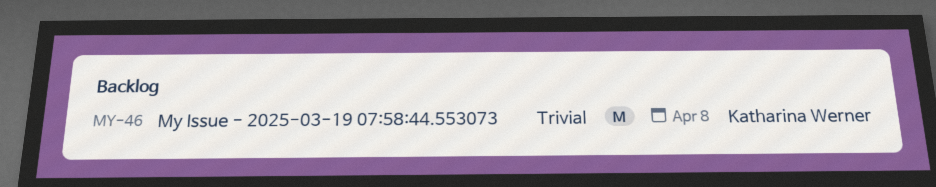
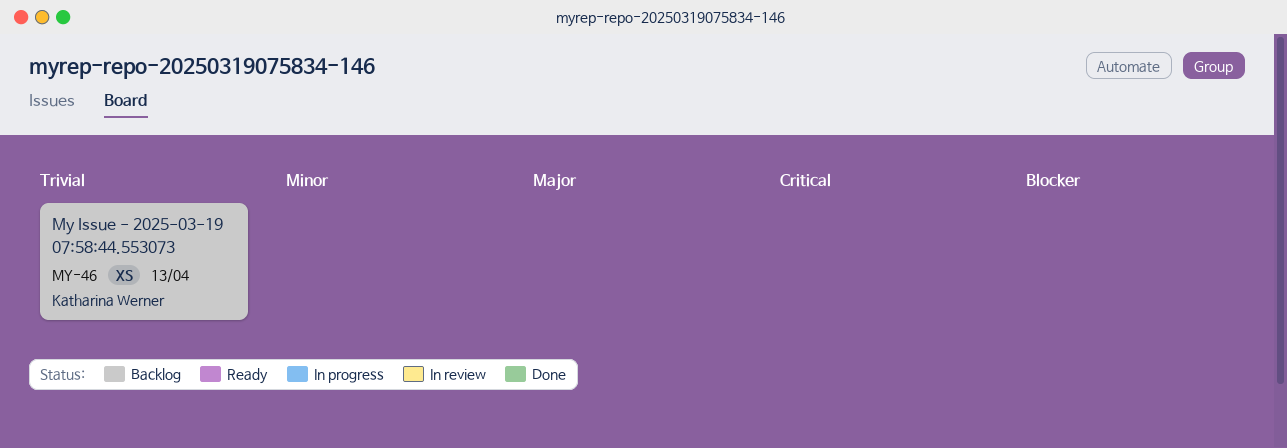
MY-46, estimate: M -> XS
MY-46, due: Apr 8 -> Apr 13

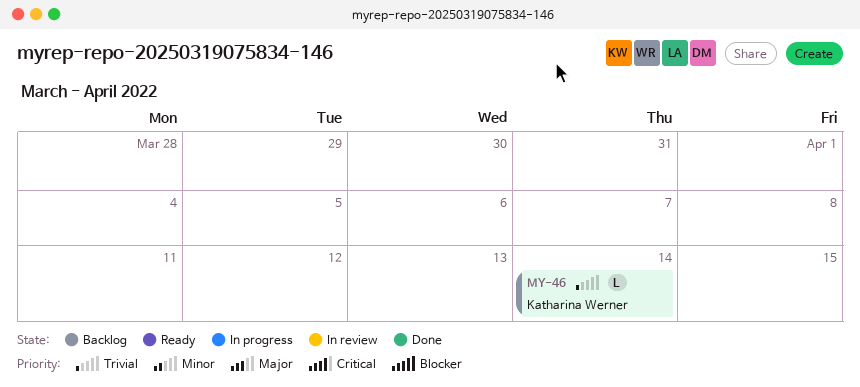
MY-46, estimate: XS -> L
MY-46, due: Apr 13 -> Apr 14

